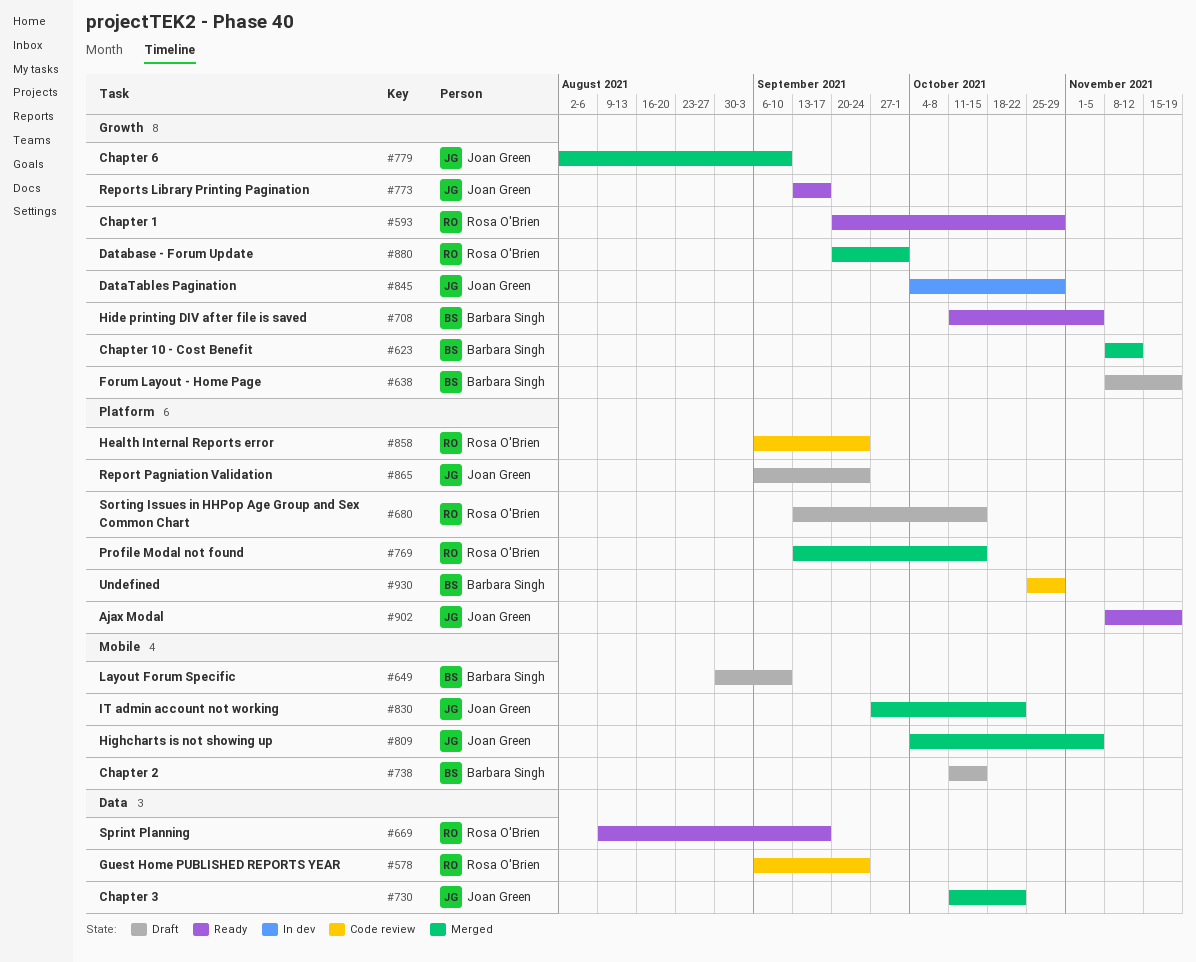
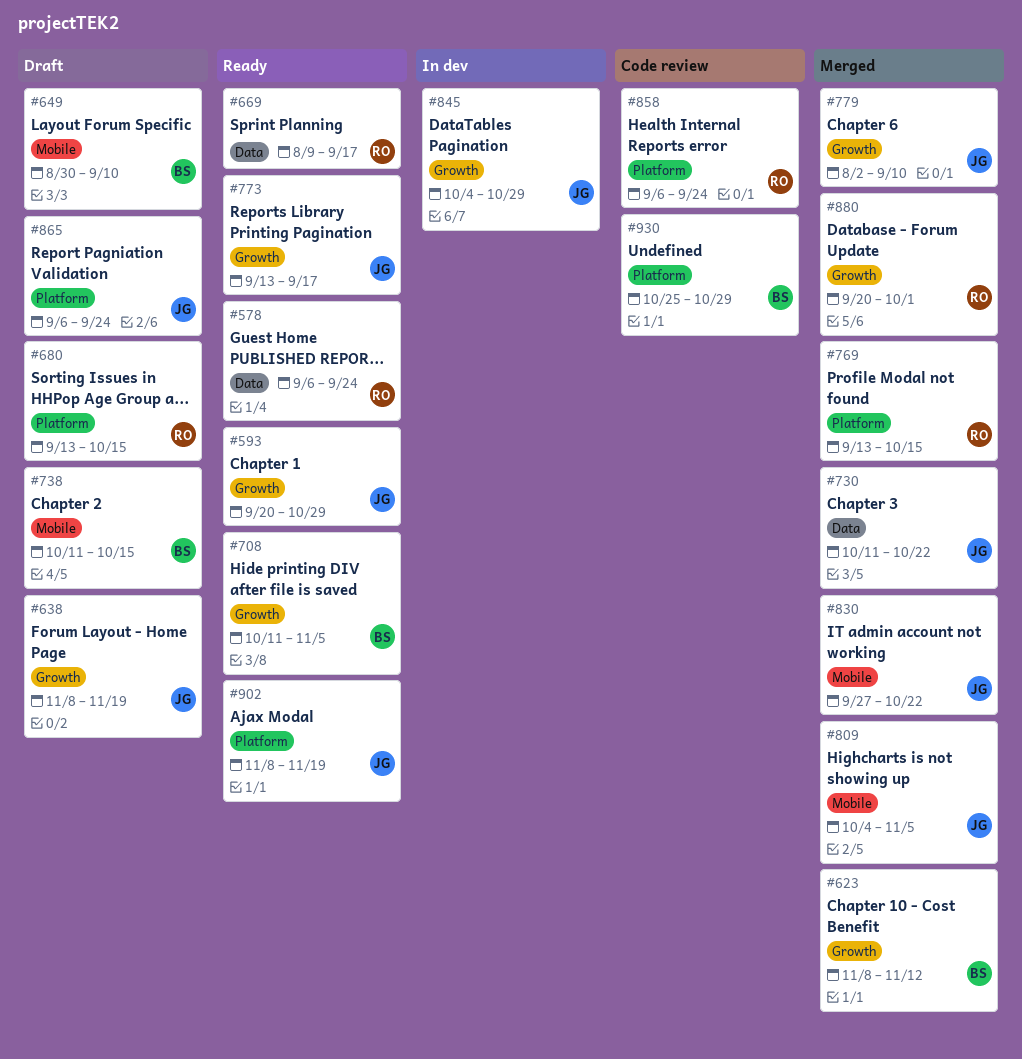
#578, status: Code review -> Ready
#593, owner: Rosa O'Brien -> Joan Green
#638, owner: Barbara Singh -> Joan Green

